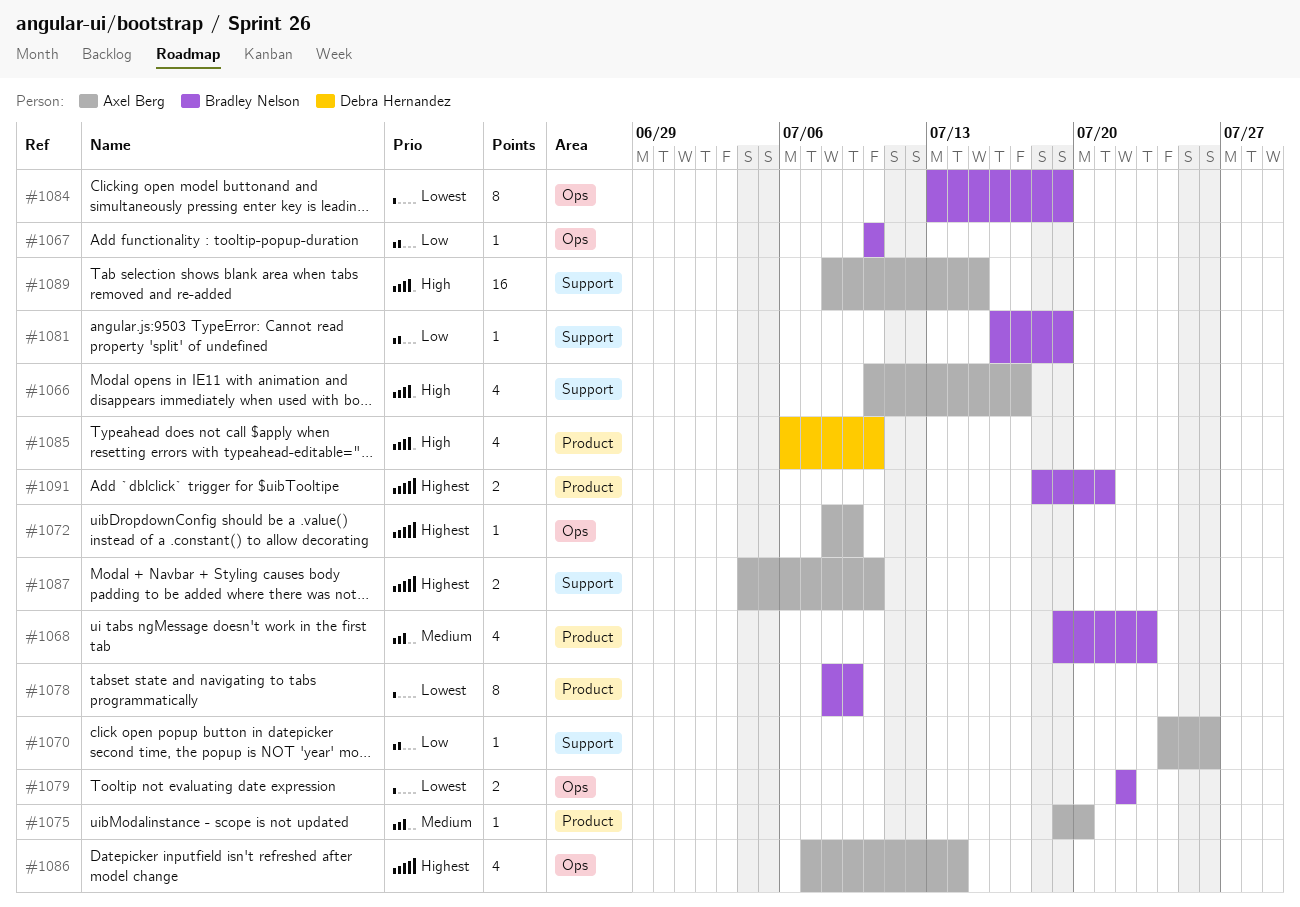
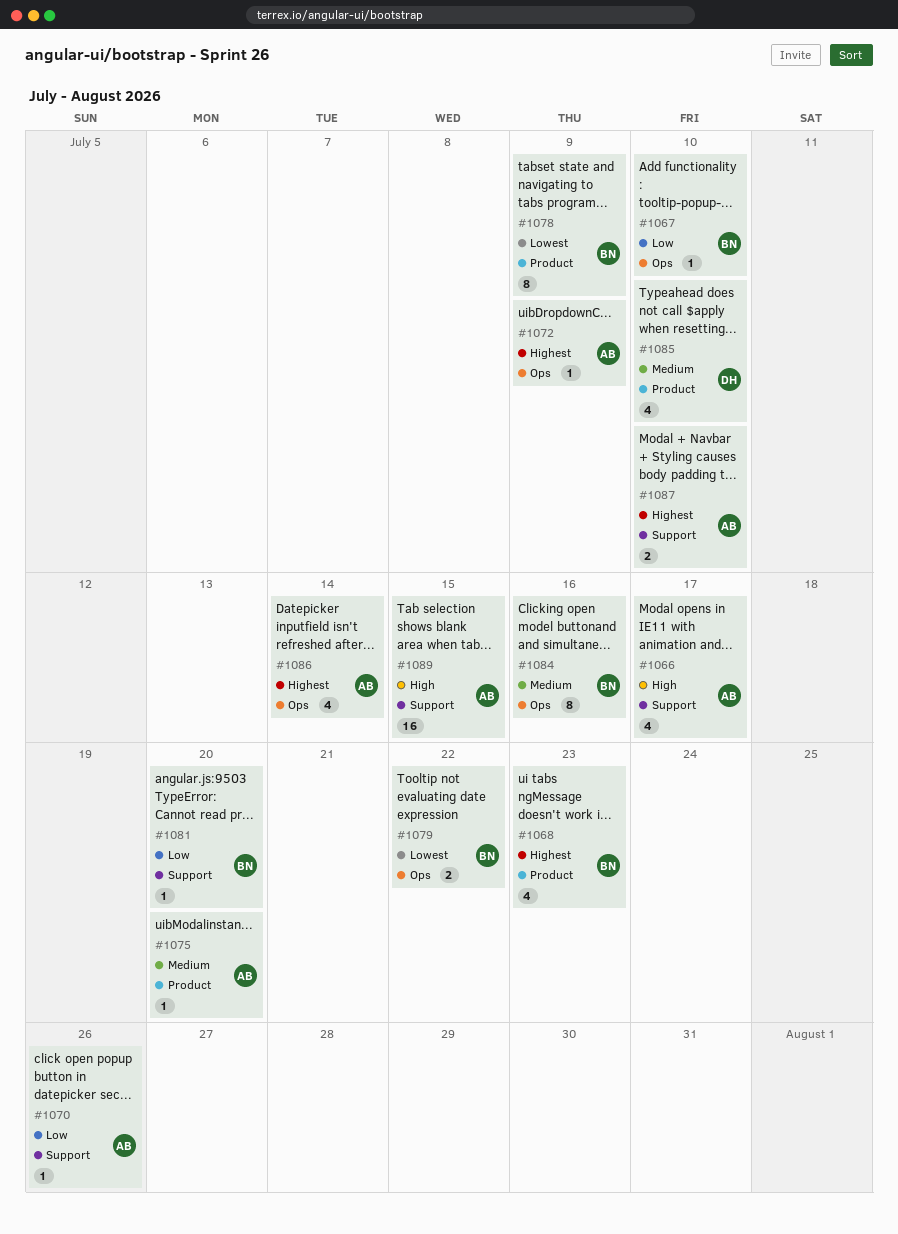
#1068, priority: Medium -> Highest
#1081, due: Jul 19 -> Jul 20
#1084, priority: Lowest -> Medium
#1084, due: Jul 19 -> Jul 16
#1085, priority: High -> Medium
#1091: present -> none

